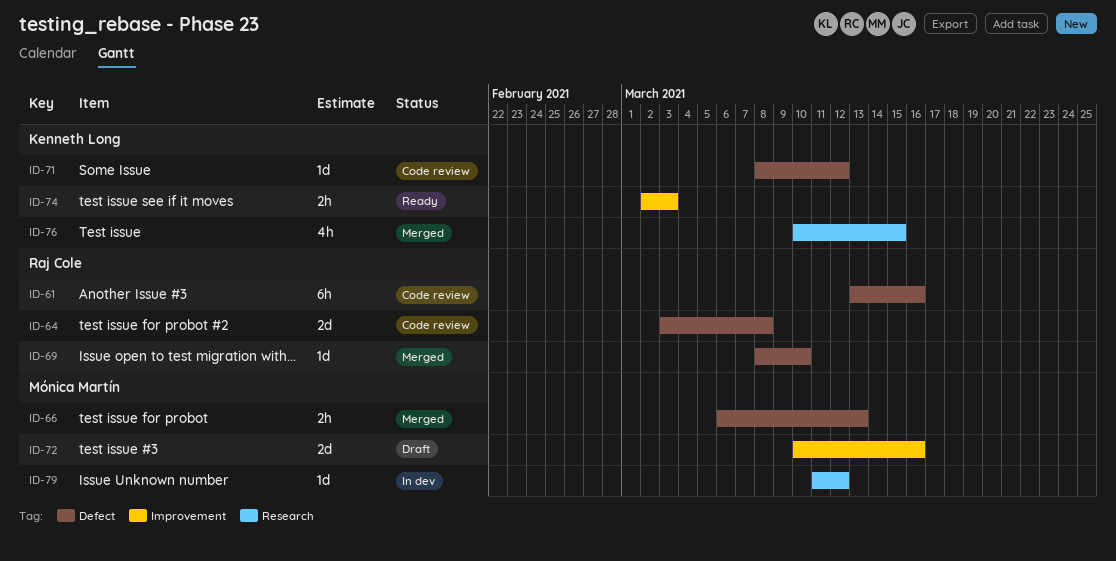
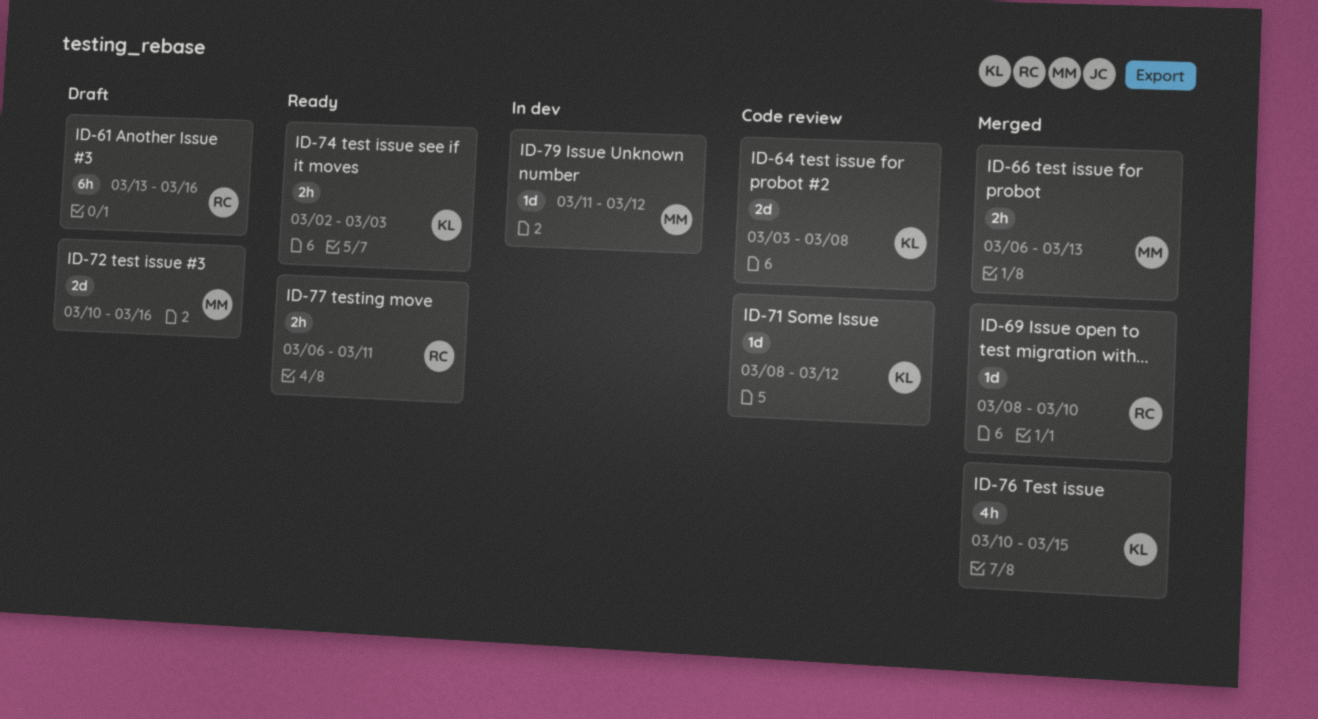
ID-61, status: Code review -> Draft
ID-64, owner: Raj Cole -> Kenneth Long
ID-77: none -> present

